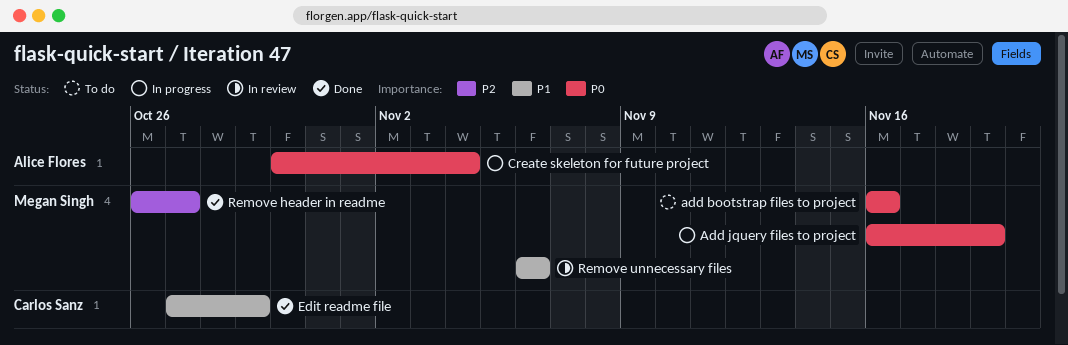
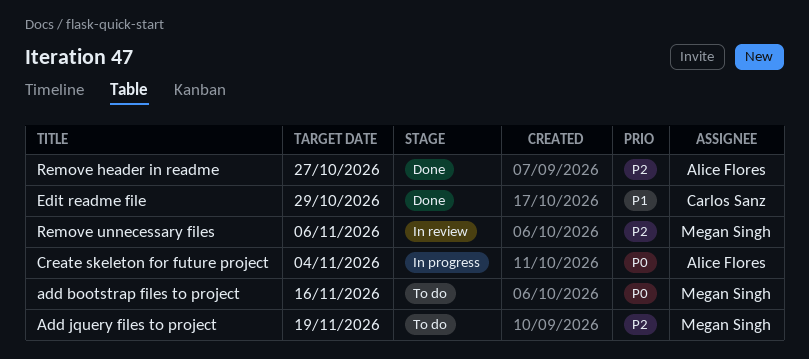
Add jquery files to project, status: In progress -> To do
Add jquery files to project, priority: P0 -> P2
Remove header in readme, owner: Megan Singh -> Alice Flores
Remove unnecessary files, priority: P1 -> P2

